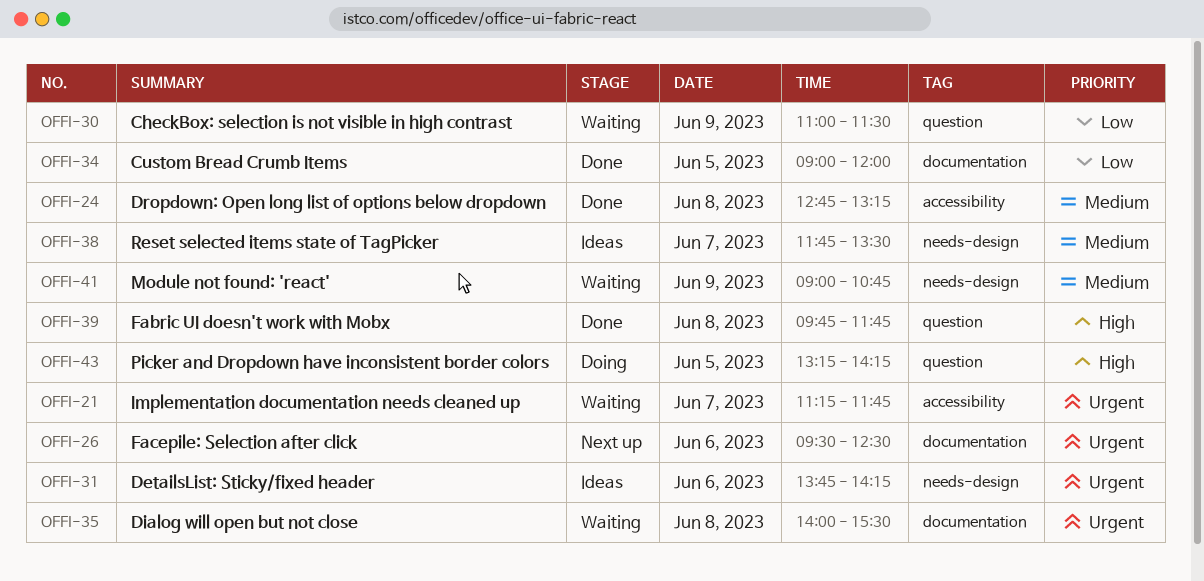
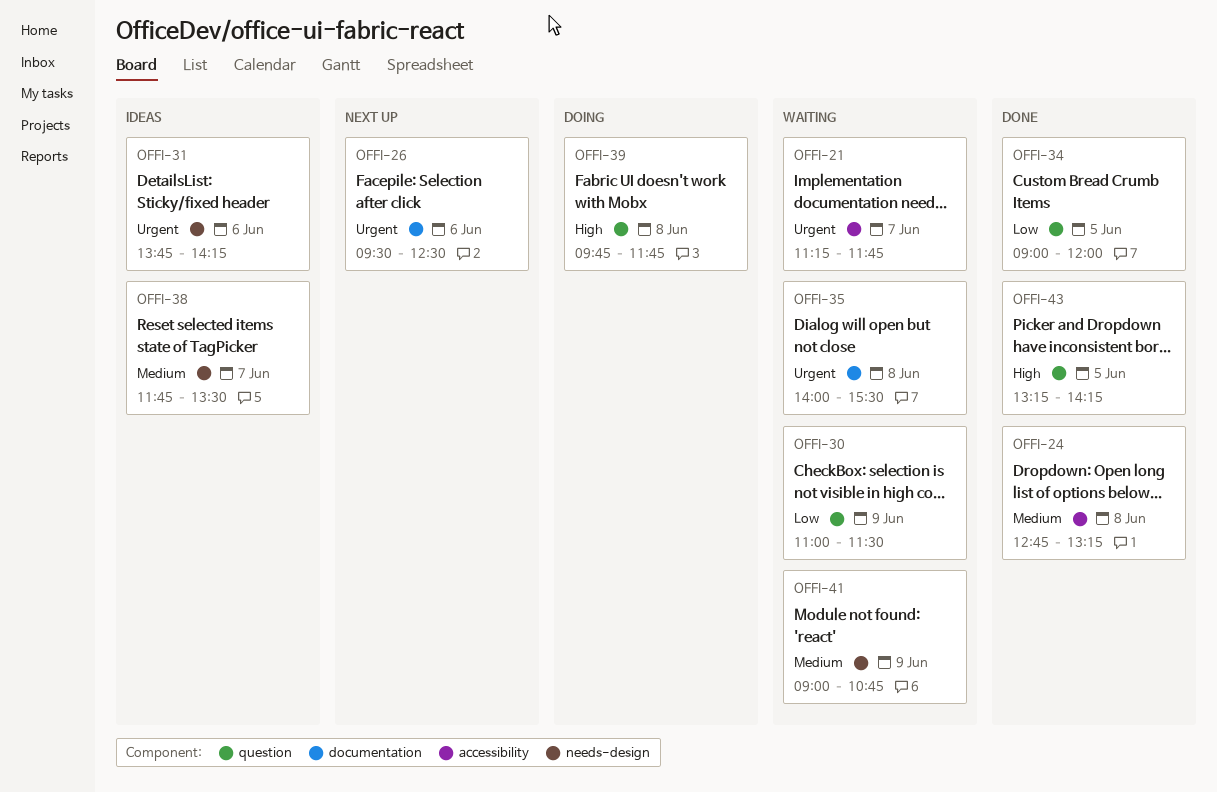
OFFI-34, label: documentation -> question
OFFI-39, status: Done -> Doing
OFFI-43, status: Doing -> Done

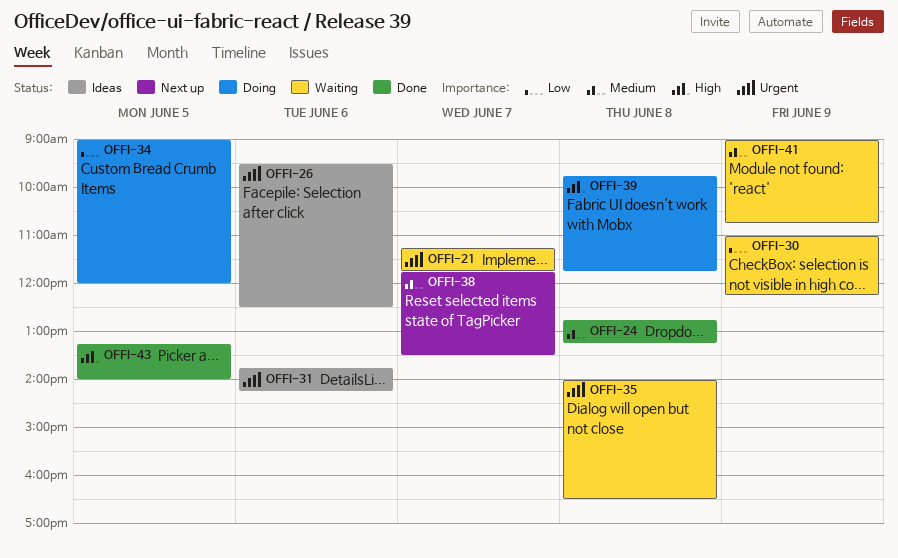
OFFI-26, status: Next up -> Ideas
OFFI-30, ends: 11:30 -> 12:15
OFFI-34, status: Done -> Doing
OFFI-35, ends: 15:30 -> 16:30
OFFI-38, status: Ideas -> Next up
OFFI-43, ends: 14:15 -> 14:00

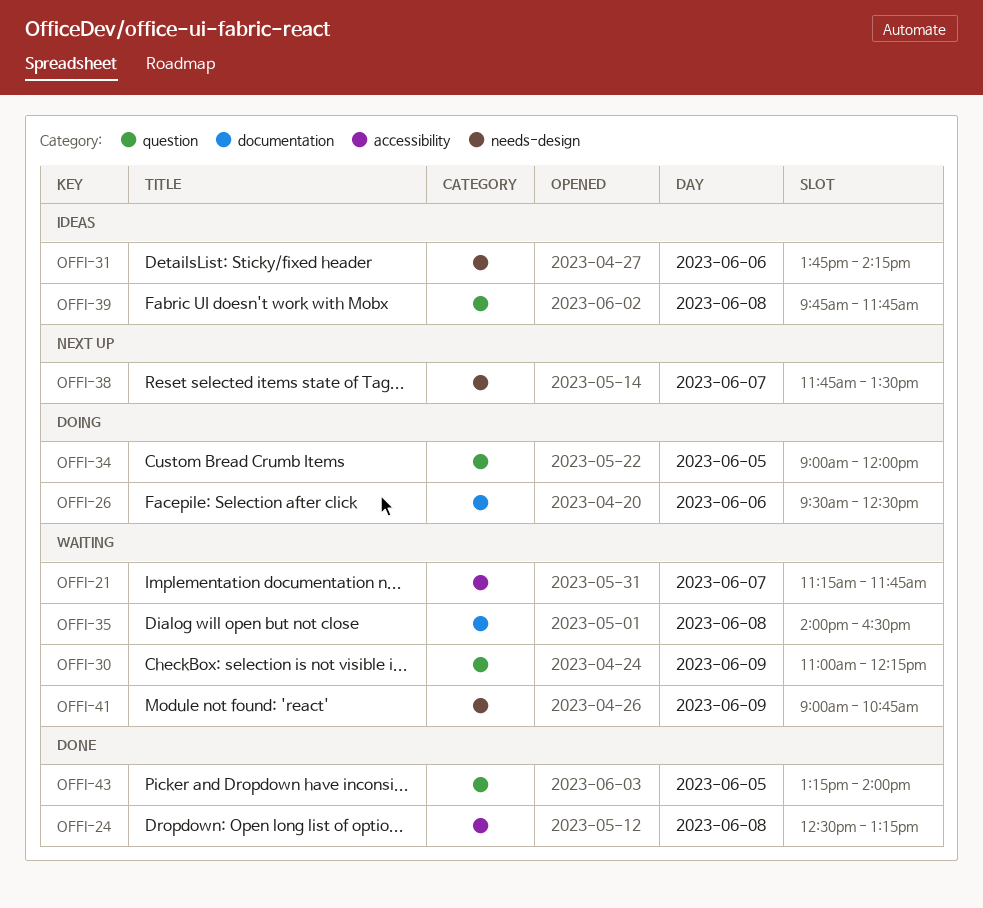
OFFI-24, begins: 12:45 -> 12:30
OFFI-26, status: Ideas -> Doing
OFFI-39, status: Doing -> Ideas

